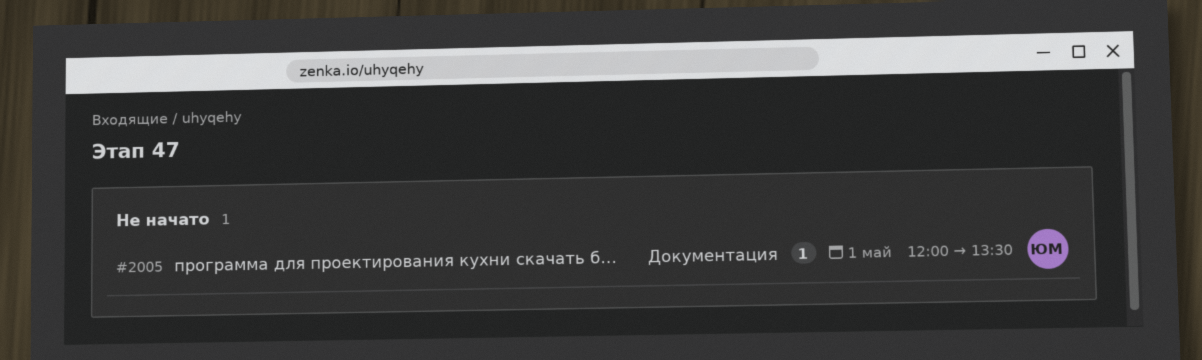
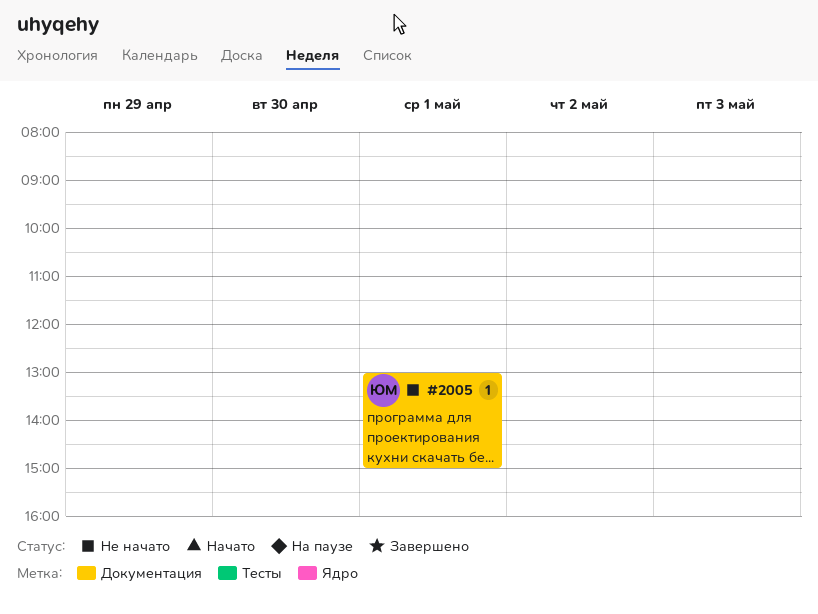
#2005, begins: 12:00 -> 13:00
#2005, ends: 13:30 -> 15:00

